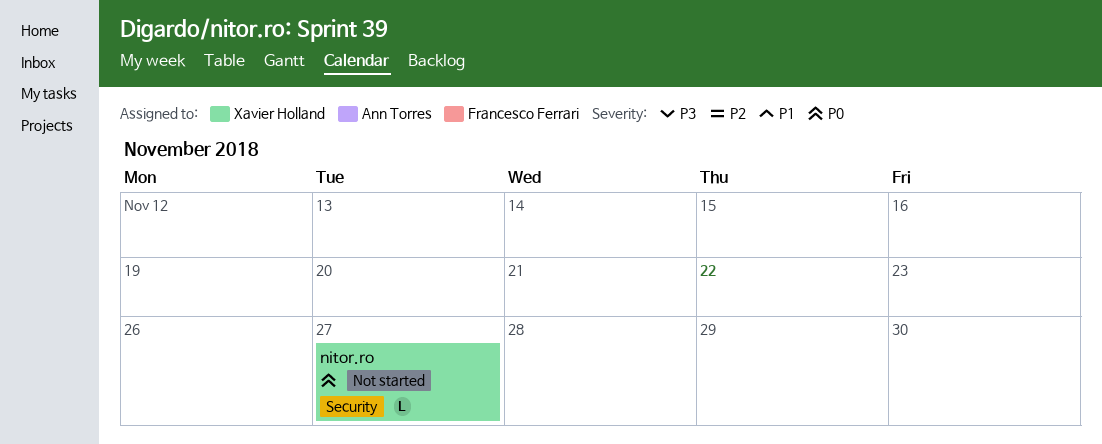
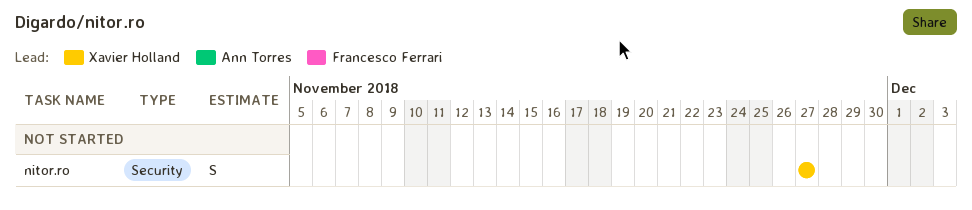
nitor.ro, estimate: L -> S

